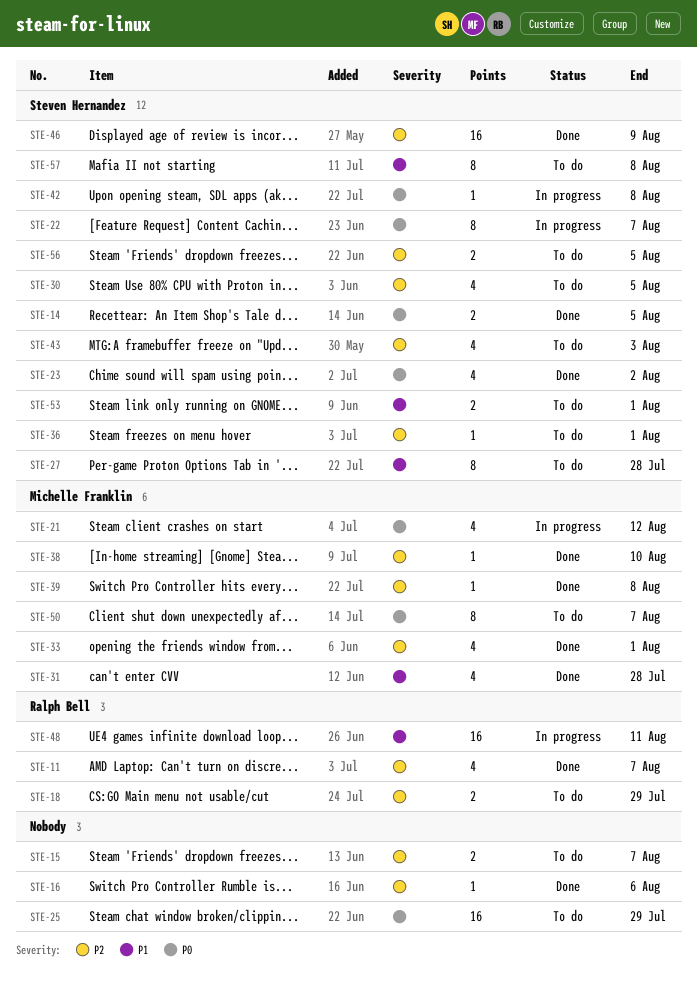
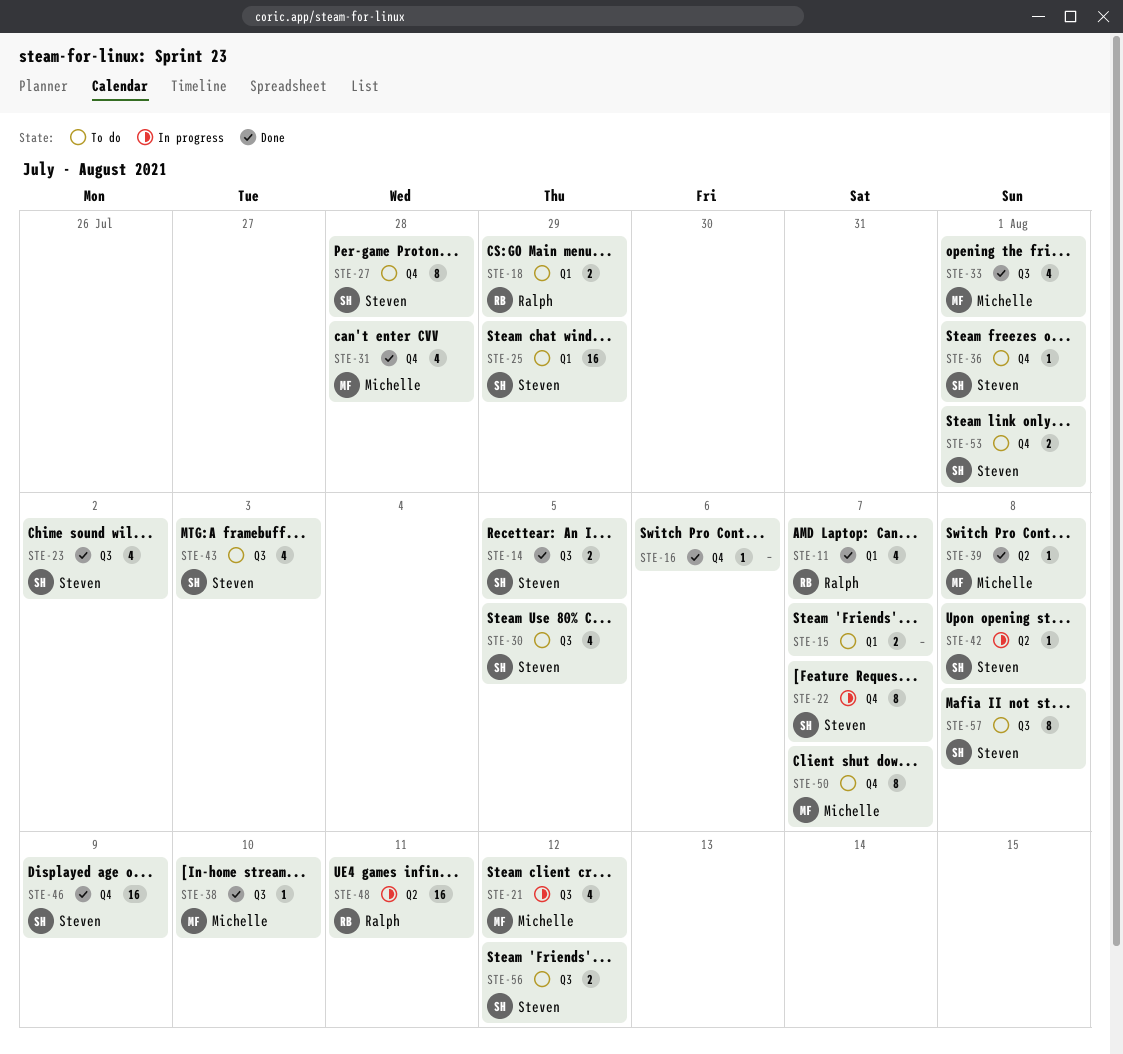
STE-25, owner: none -> Steven Hernandez
STE-56, due: Aug 5 -> Aug 12

